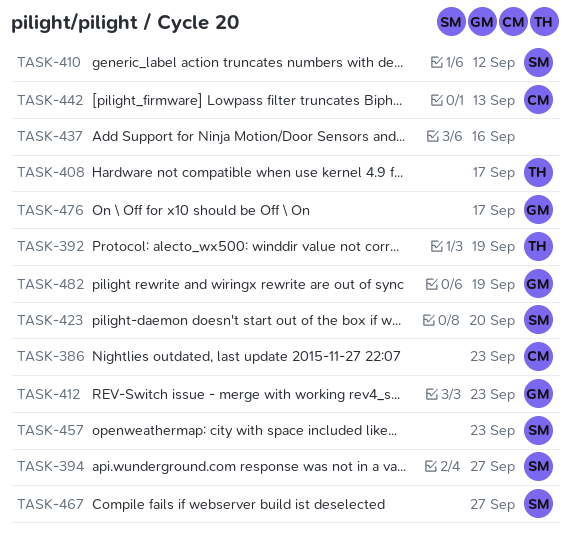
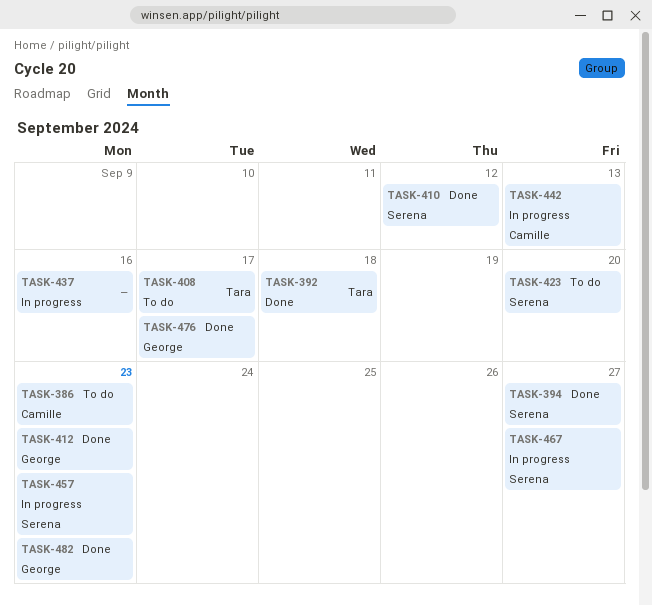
TASK-392, due: Sep 19 -> Sep 18
TASK-482, due: Sep 19 -> Sep 23

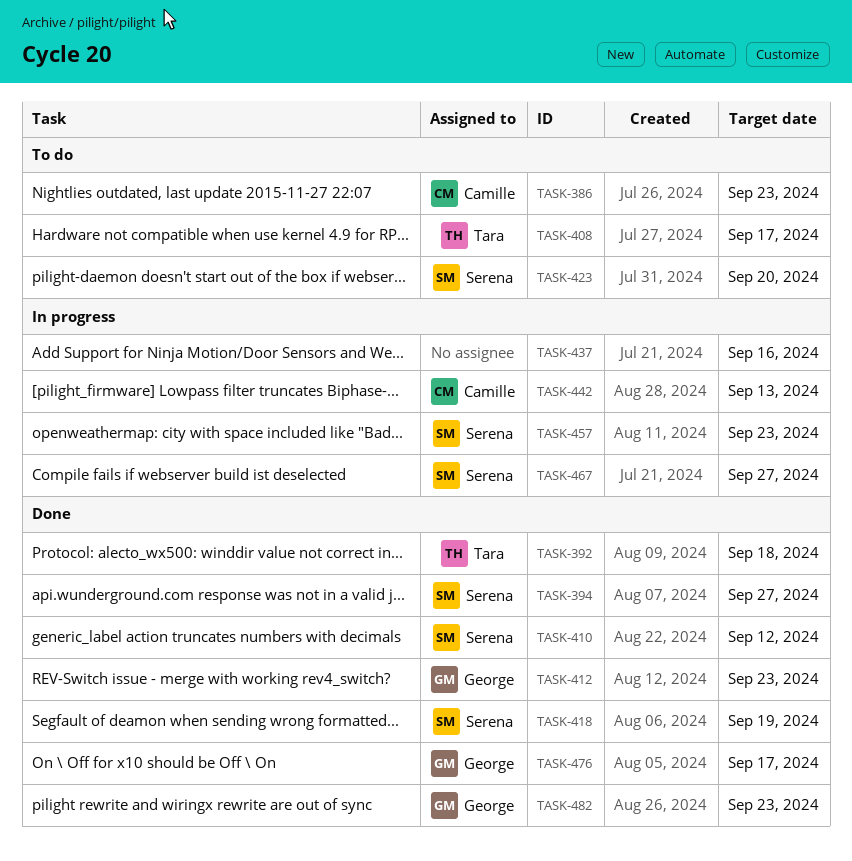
TASK-418: none -> present

